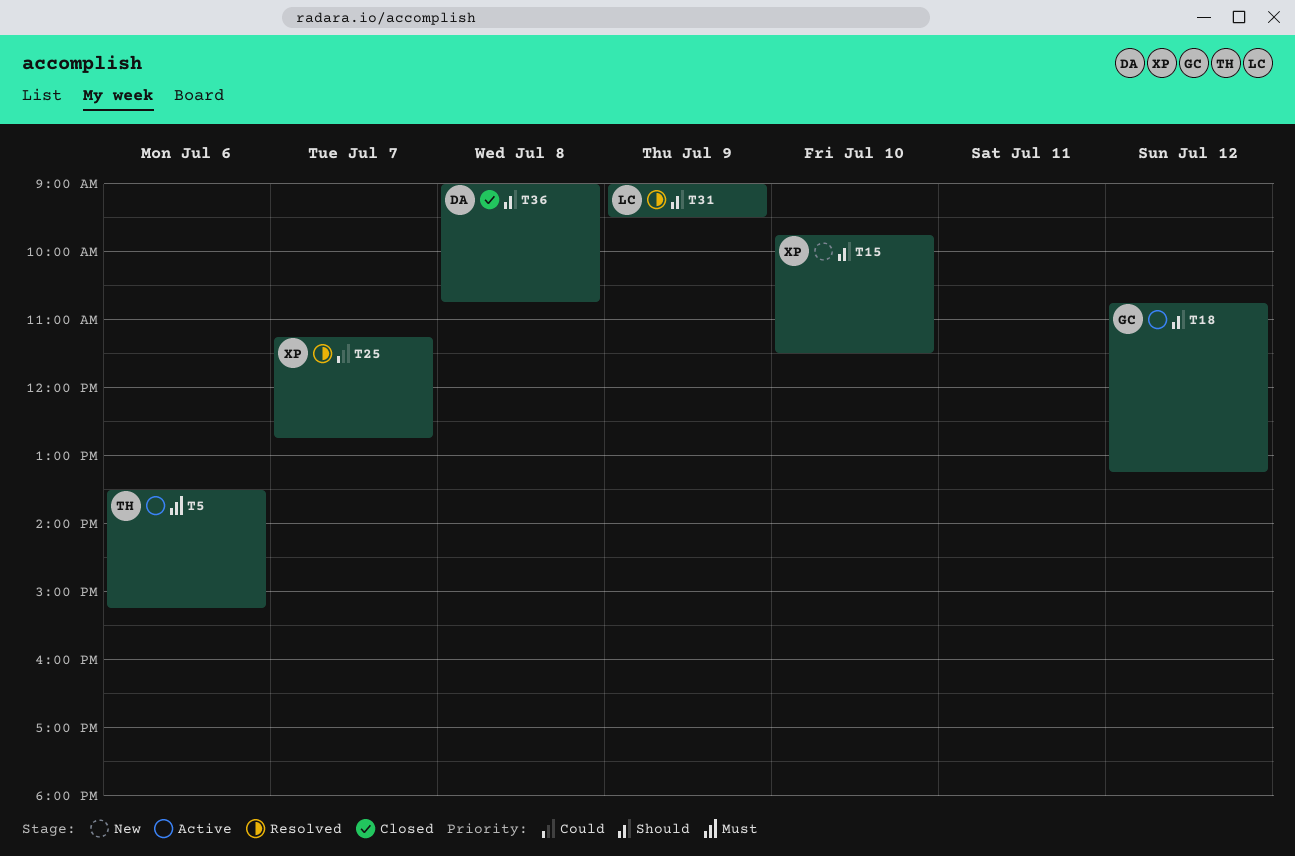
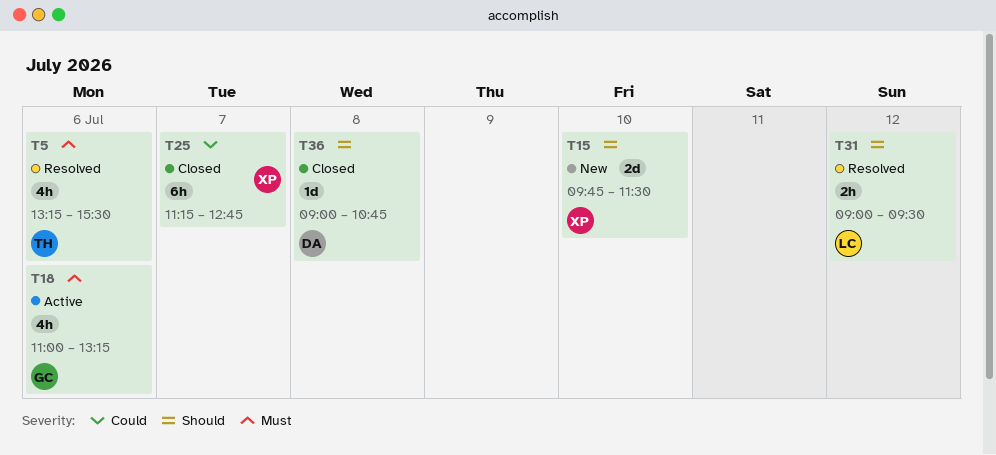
T5, status: Active -> Resolved
T5, begins: 13:30 -> 13:15
T5, ends: 15:15 -> 15:30
T18, priority: Should -> Must
T18, day: Jul 12 -> Jul 6
T18, begins: 10:45 -> 11:00
T25, status: Resolved -> Closed
T31, day: Jul 9 -> Jul 12

